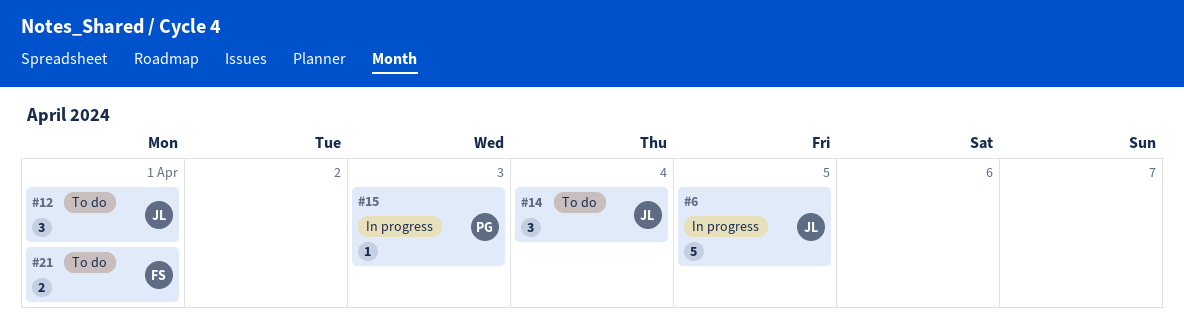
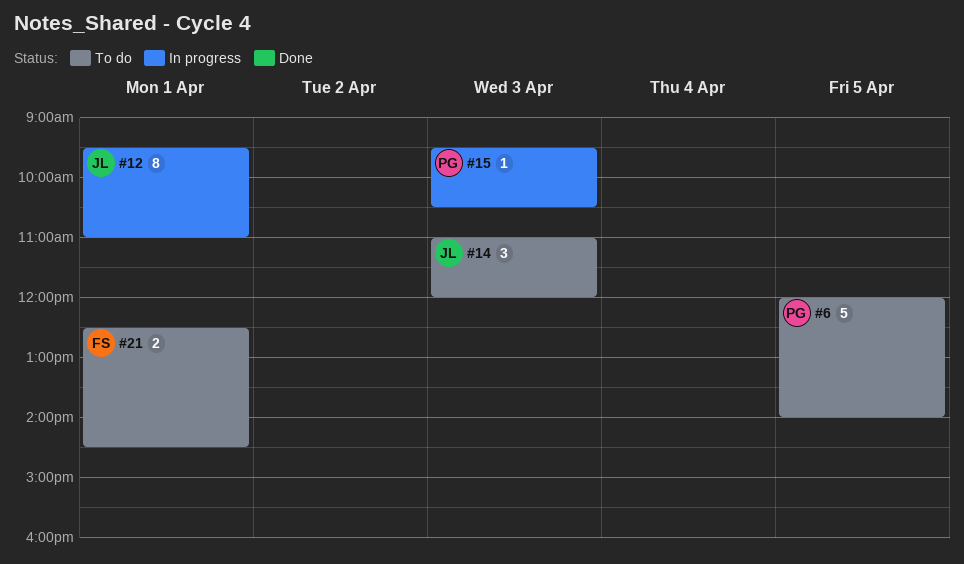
#6, status: In progress -> To do
#6, owner: JL -> PG
#12, status: To do -> In progress
#12, estimate: 3 -> 8
#14, day: Apr 4 -> Apr 3

